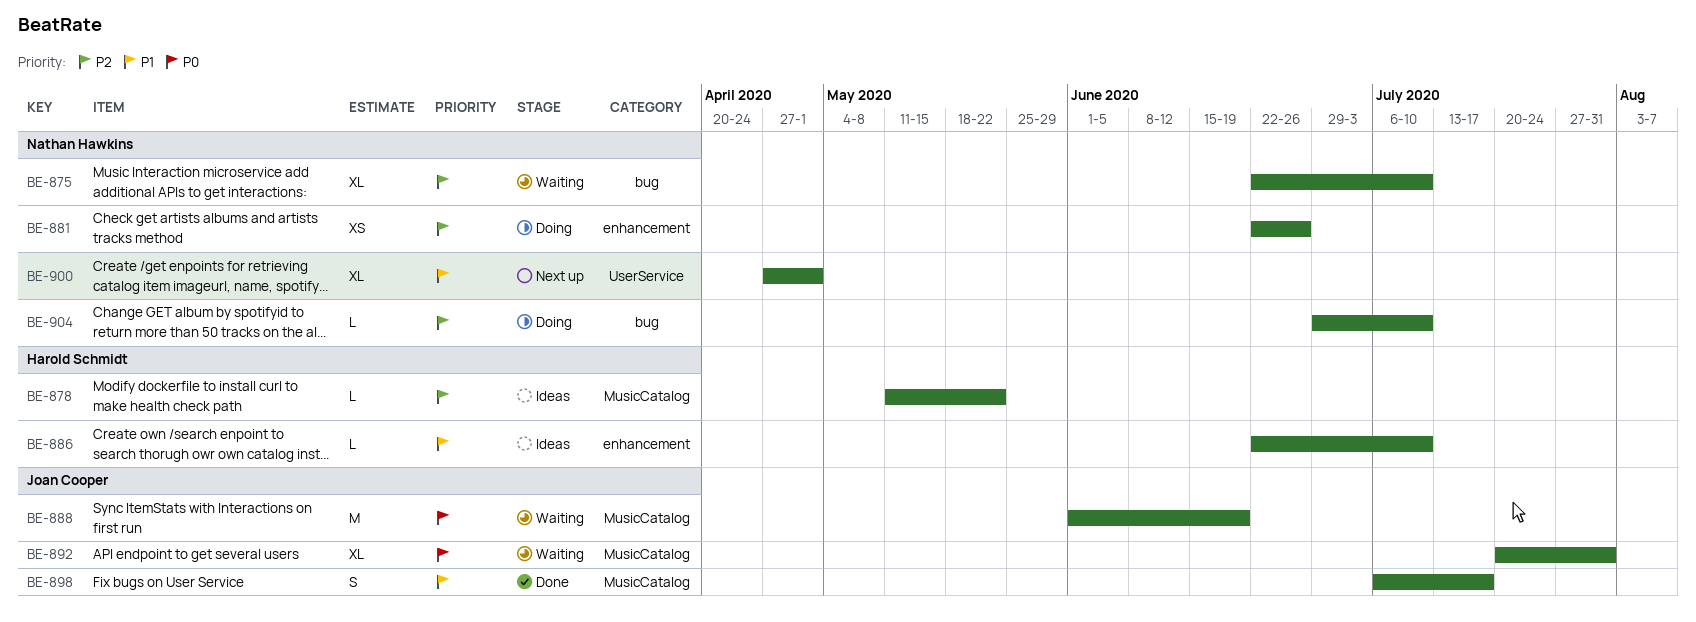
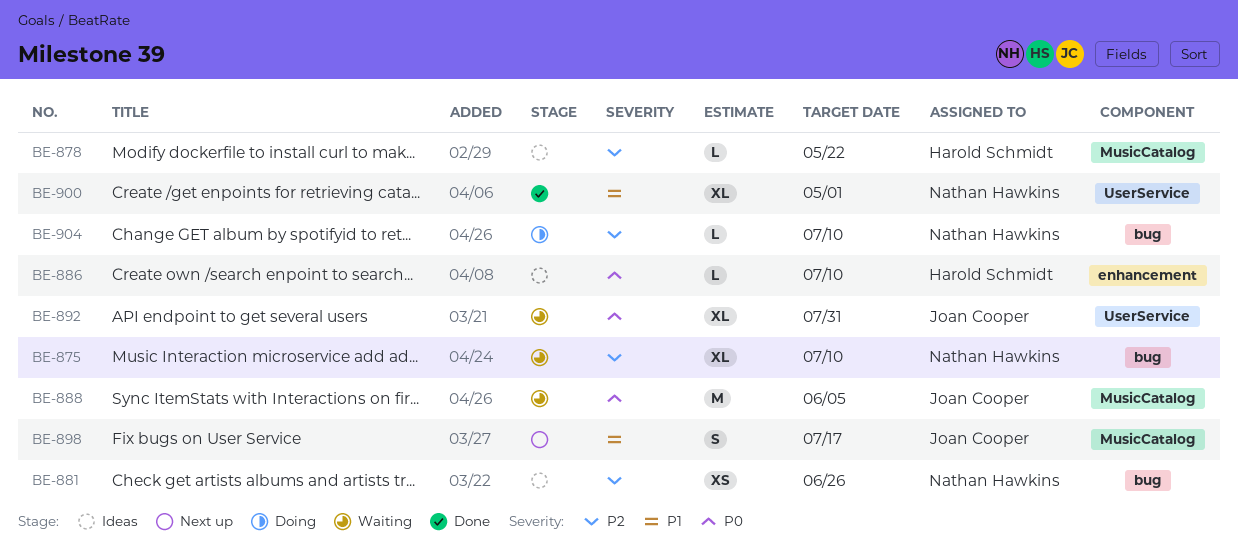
BE-881, status: Doing -> Ideas
BE-881, label: enhancement -> bug
BE-886, priority: P1 -> P0
BE-888, due: Jun 19 -> Jun 5
BE-892, label: MusicCatalog -> UserService
BE-898, status: Done -> Next up
BE-900, status: Next up -> Done

